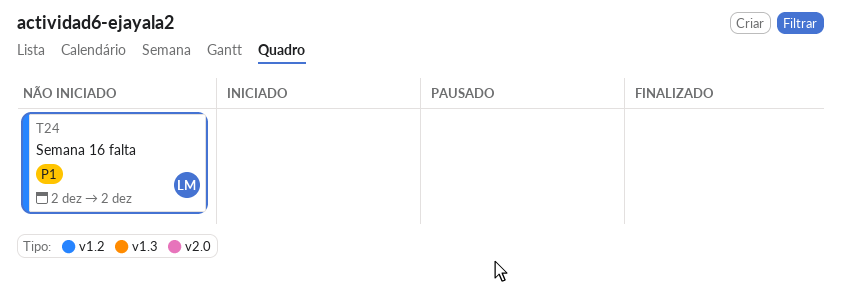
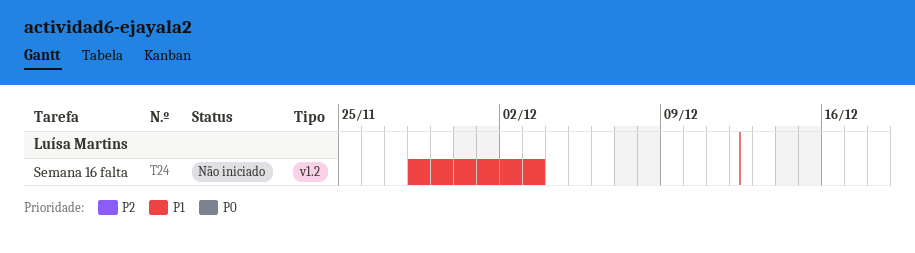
T24, start: Dec 2 -> Nov 28
T24, due: Dec 2 -> Dec 3

